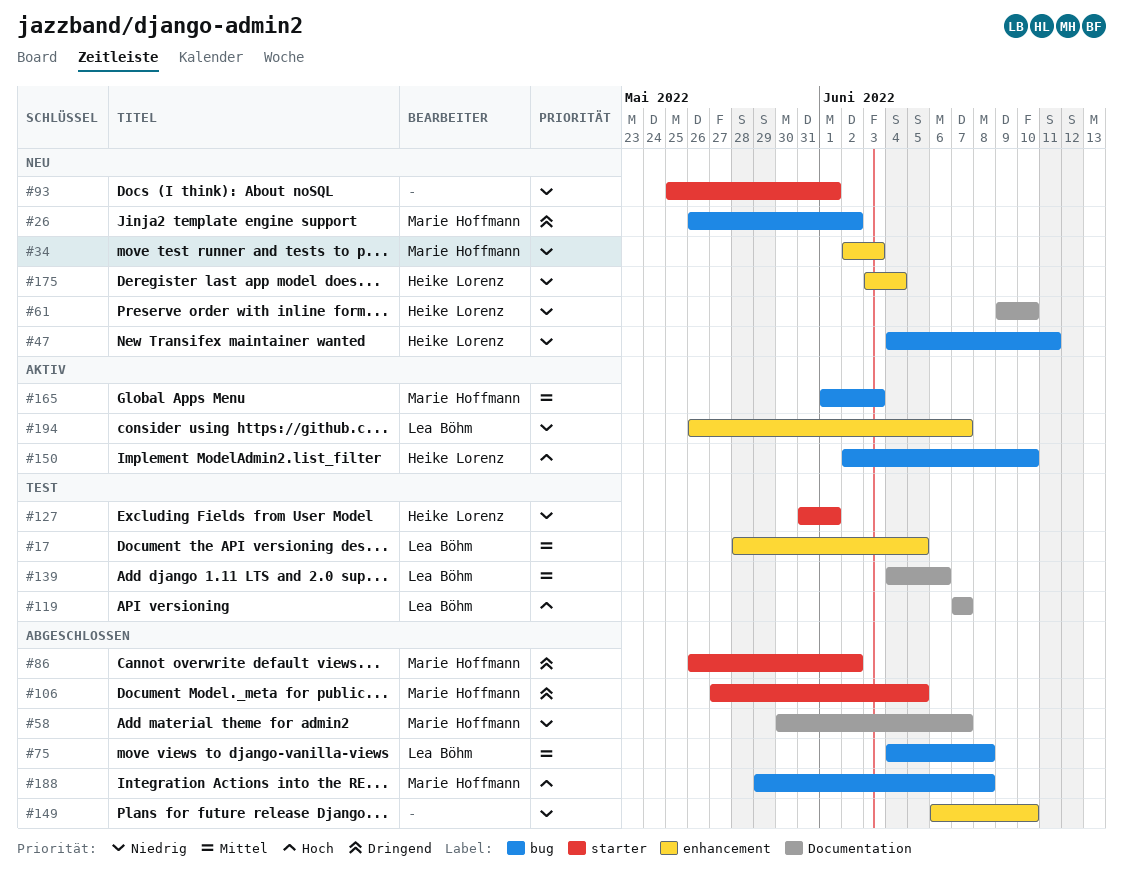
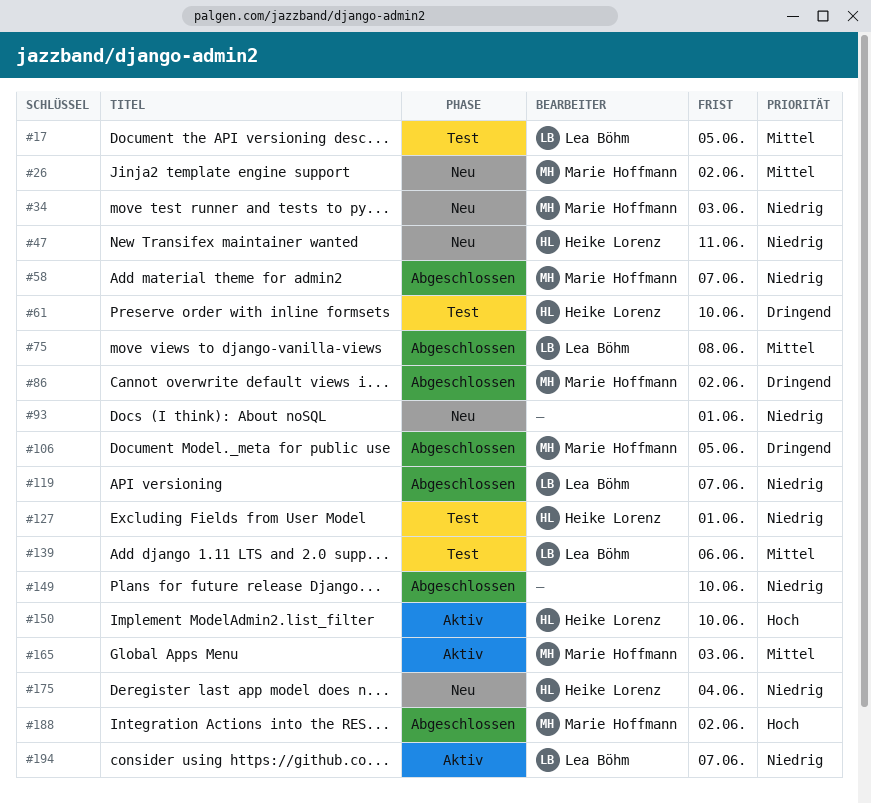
#26, priority: Dringend -> Mittel
#61, status: Neu -> Test
#61, priority: Niedrig -> Dringend
#119, status: Test -> Abgeschlossen
#119, priority: Hoch -> Niedrig
#188, due: Jun 8 -> Jun 2

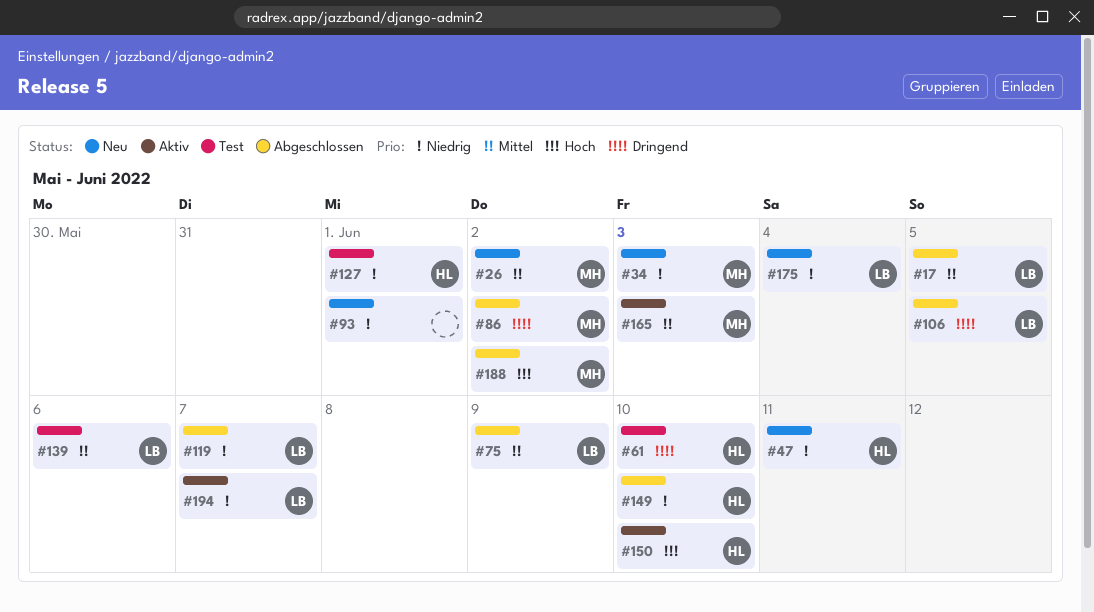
#17, status: Test -> Abgeschlossen
#58: present -> none
#75, due: Jun 8 -> Jun 9
#106, owner: Marie Hoffmann -> Lea Böhm
#149, owner: none -> Heike Lorenz
#175, owner: Heike Lorenz -> Lea Böhm

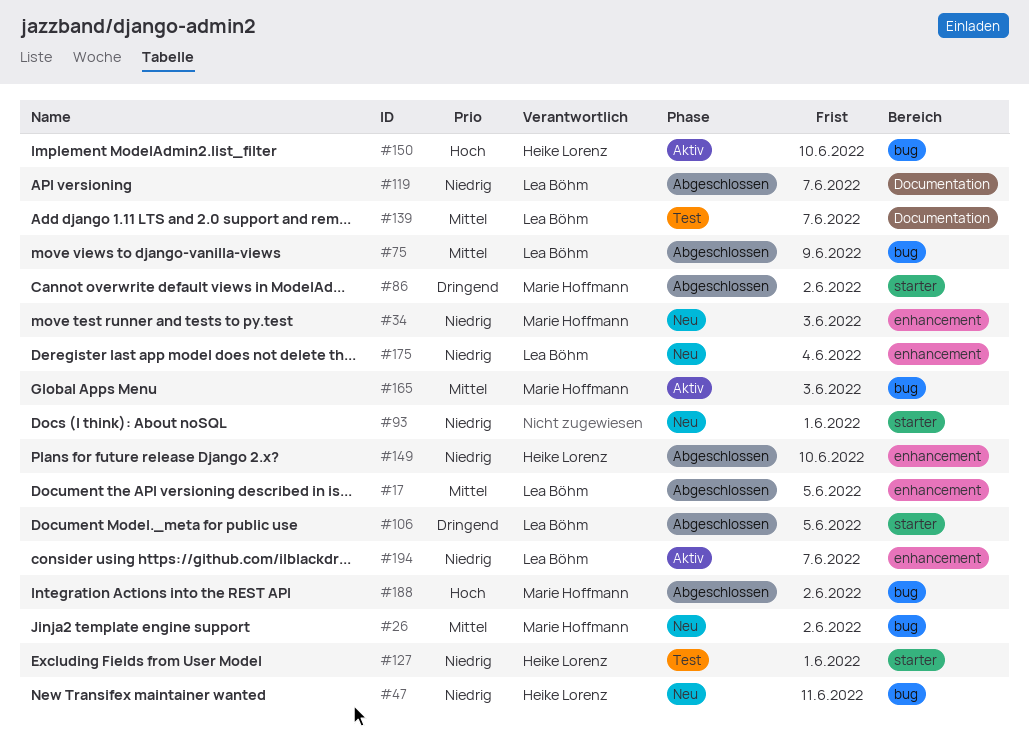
#61: present -> none
#139, due: Jun 6 -> Jun 7

